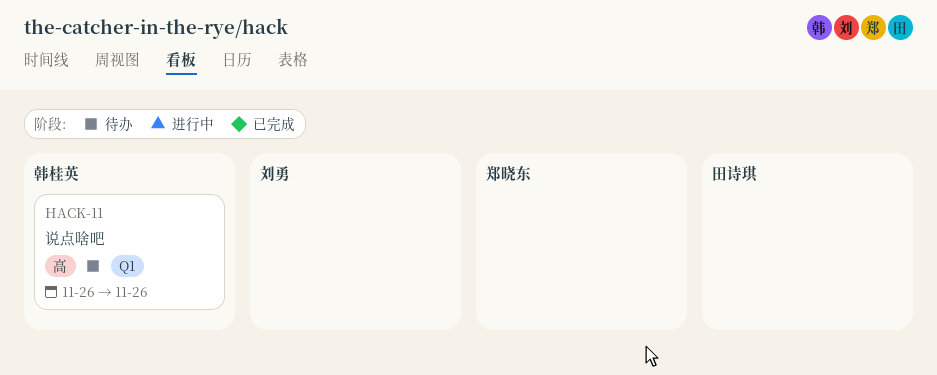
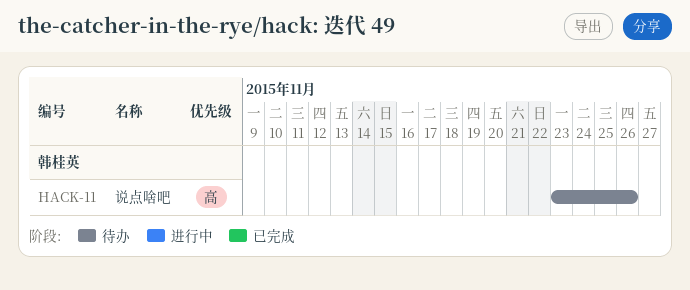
HACK-11, start: Nov 26 -> Nov 23

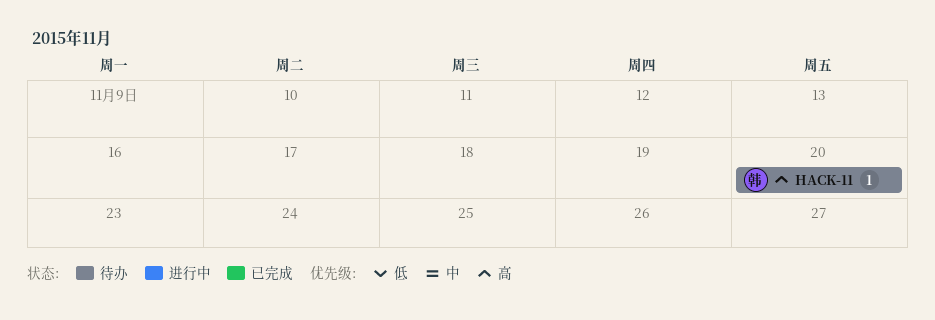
HACK-11, start: Nov 23 -> Nov 20
HACK-11, due: Nov 26 -> Nov 20

